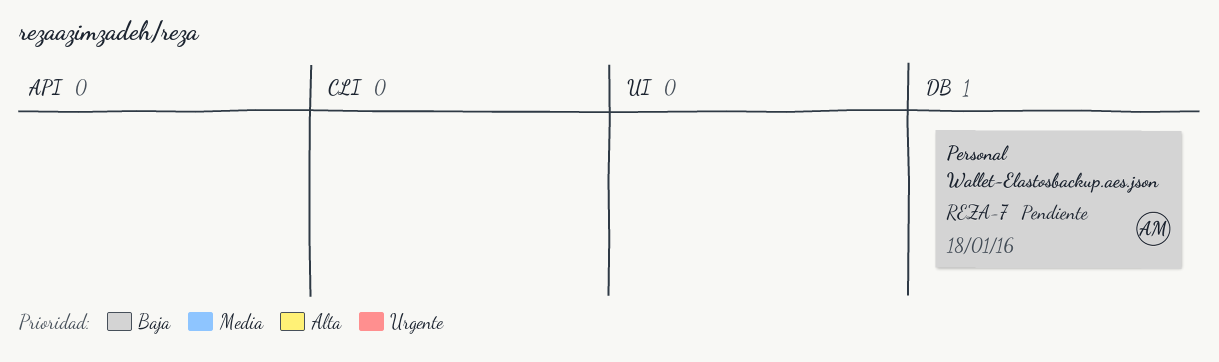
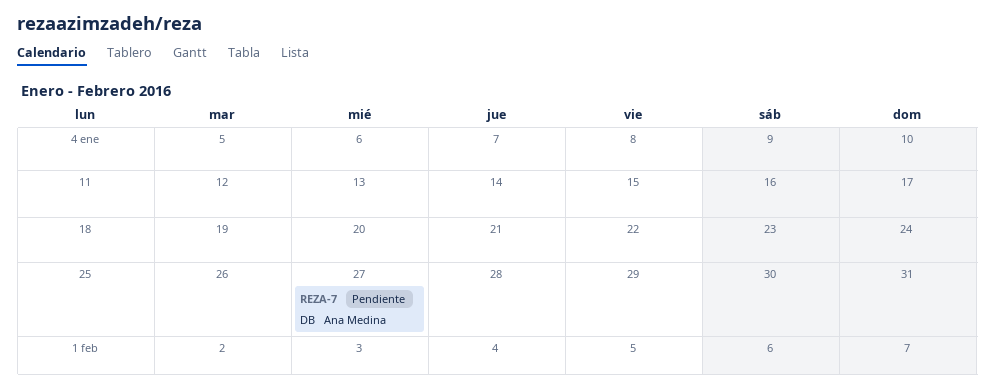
REZA-7, due: Jan 18 -> Jan 27

